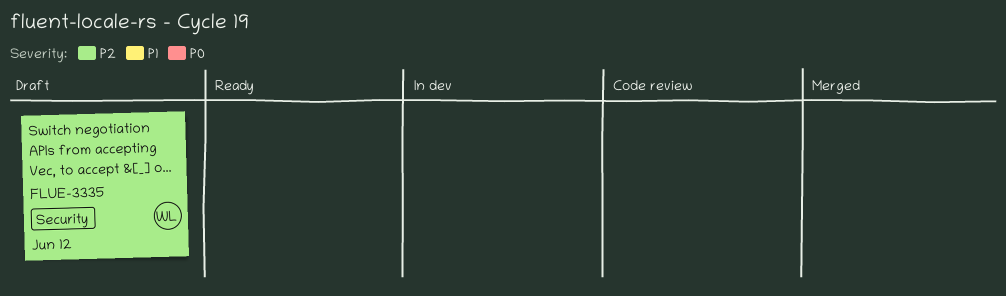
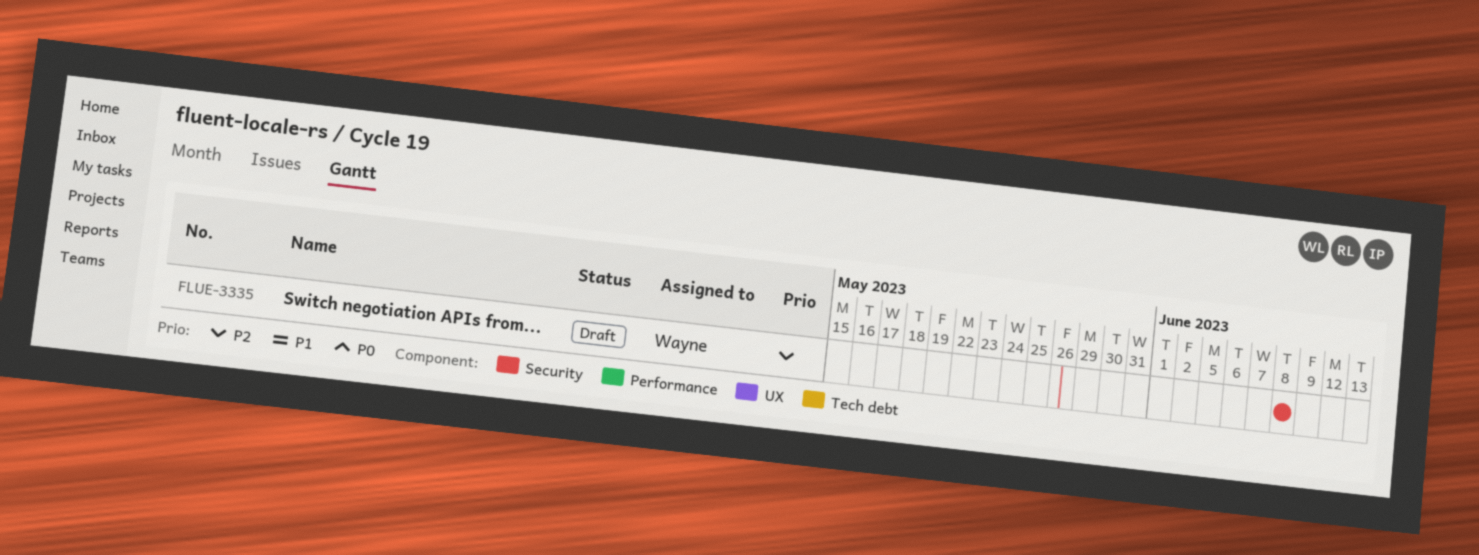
FLUE-3335, due: Jun 12 -> Jun 8

